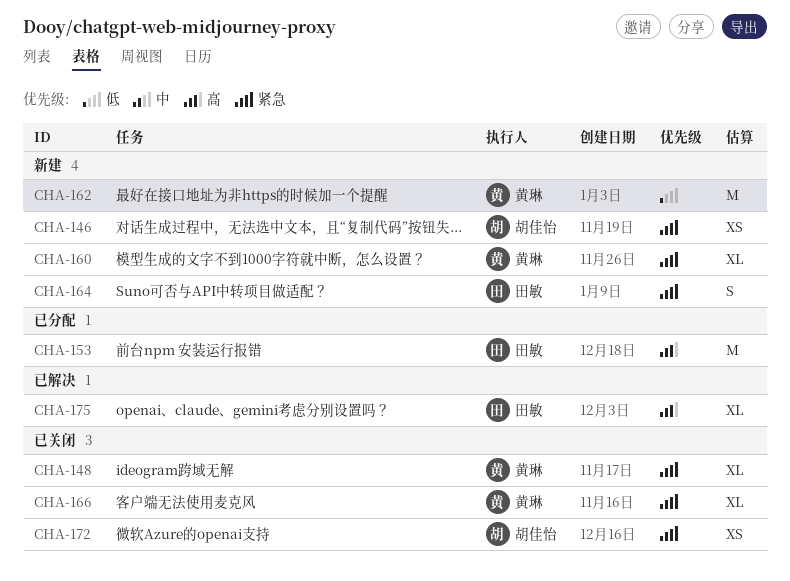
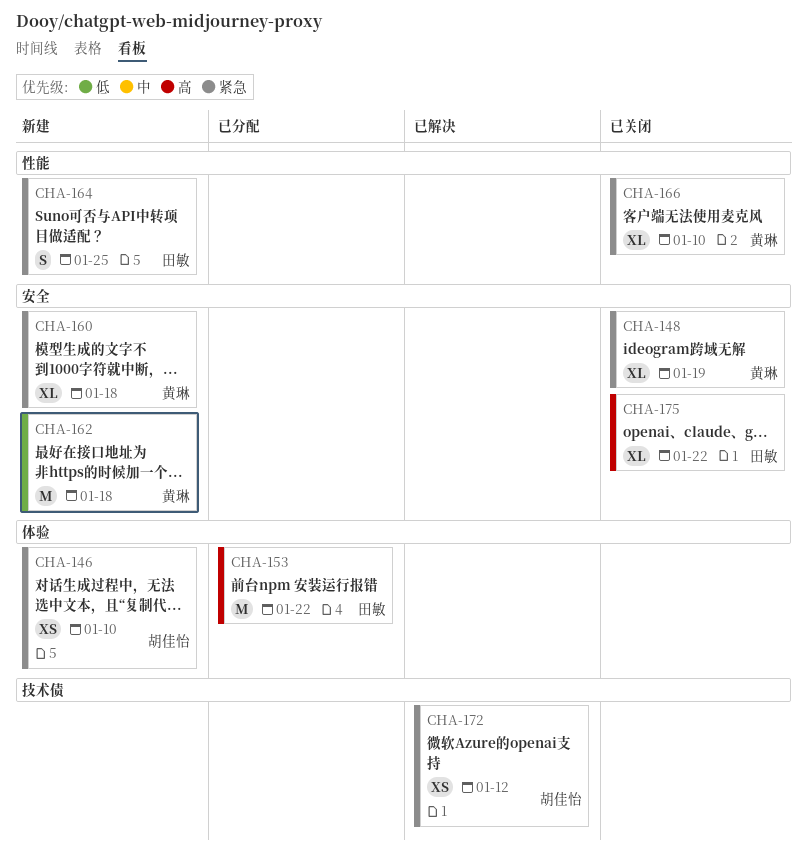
CHA-172, status: 已关闭 -> 已解决
CHA-175, status: 已解决 -> 已关闭

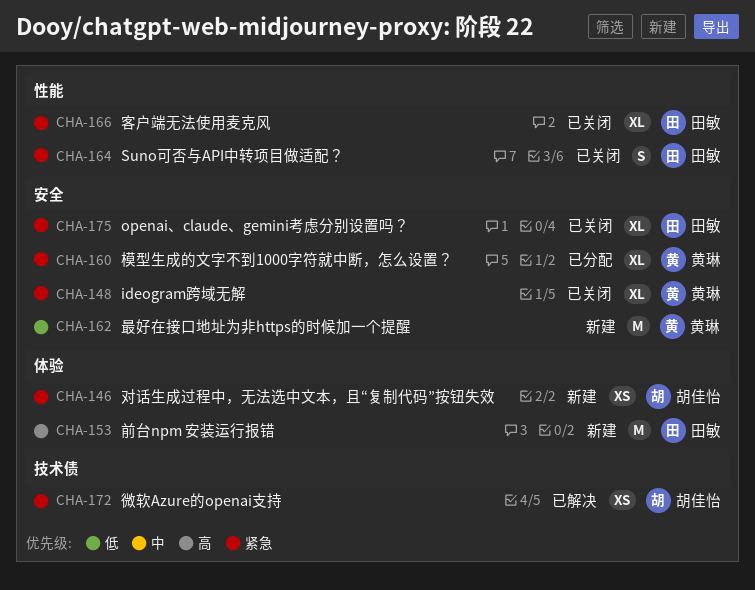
CHA-153, status: 已分配 -> 新建
CHA-160, status: 新建 -> 已分配
CHA-164, status: 新建 -> 已关闭
CHA-166, owner: 黄琳 -> 田敏
CHA-175, priority: 高 -> 紧急

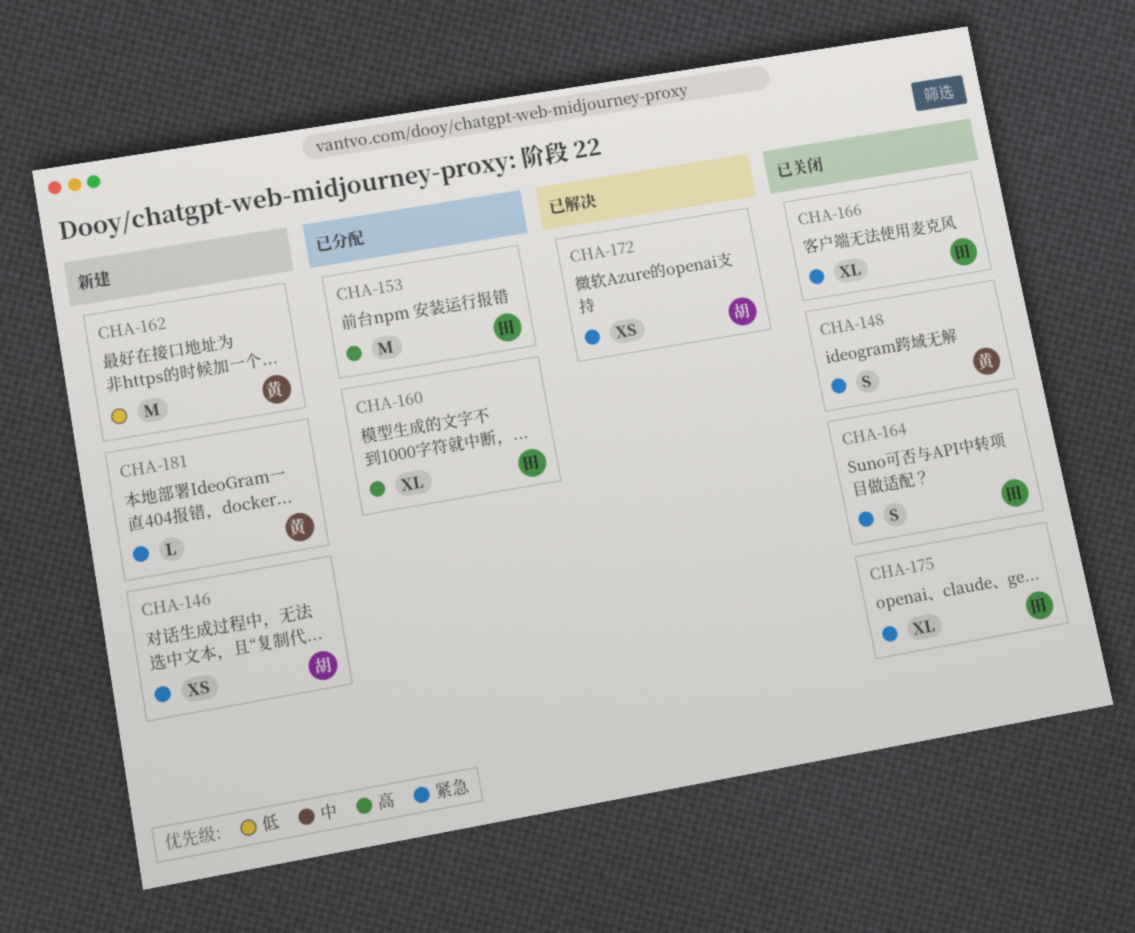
CHA-148, estimate: XL -> S
CHA-153, status: 新建 -> 已分配
CHA-160, owner: 黄琳 -> 田敏
CHA-160, priority: 紧急 -> 高
CHA-181: none -> present

